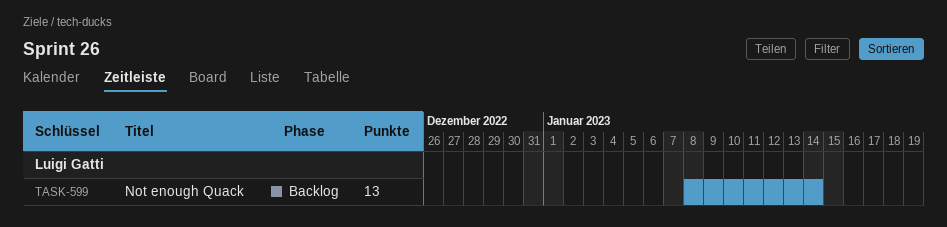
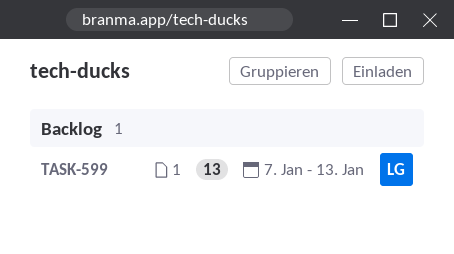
TASK-599, start: Jan 8 -> Jan 7
TASK-599, due: Jan 14 -> Jan 13

